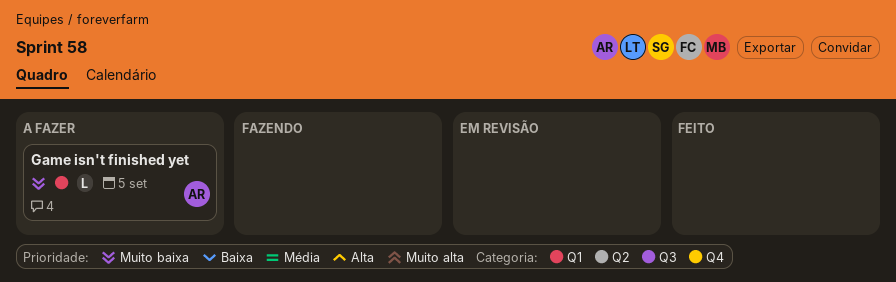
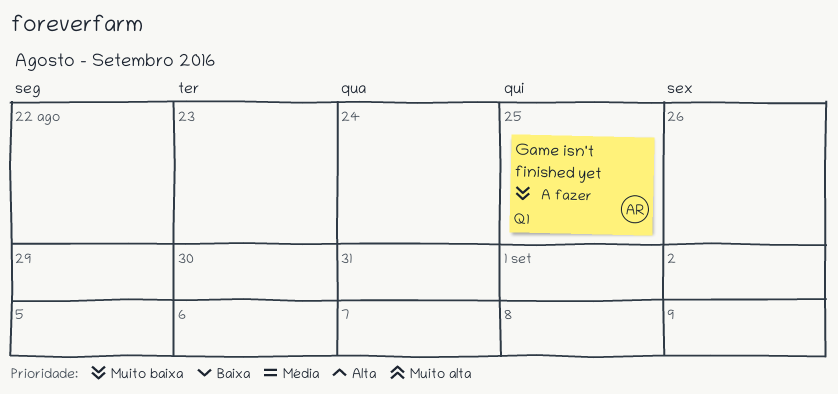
Game isn't finished yet, due: Sep 5 -> Aug 25

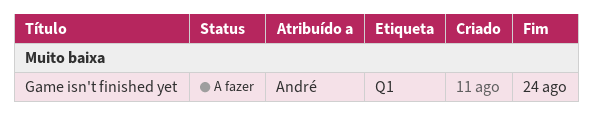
Game isn't finished yet, due: Aug 25 -> Aug 24

